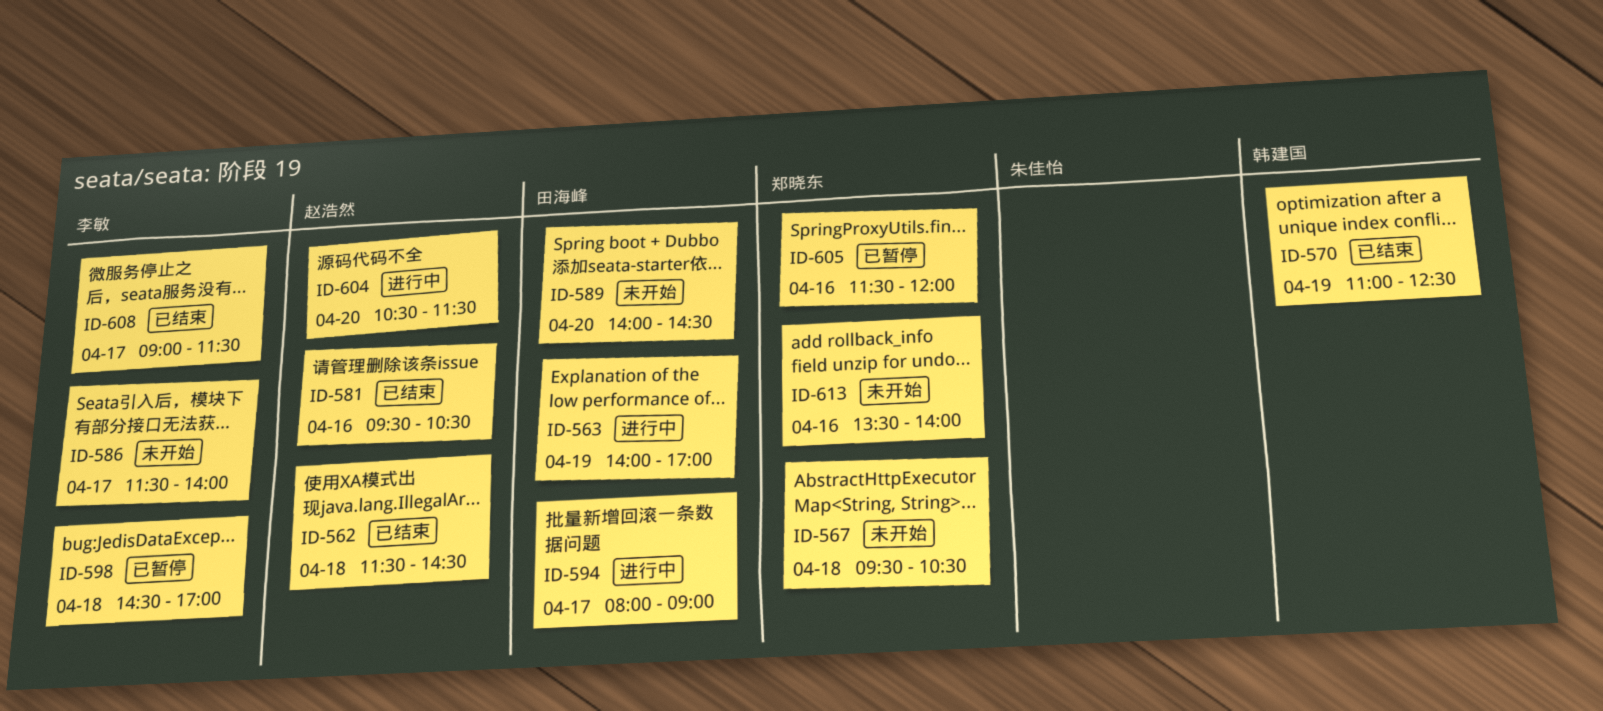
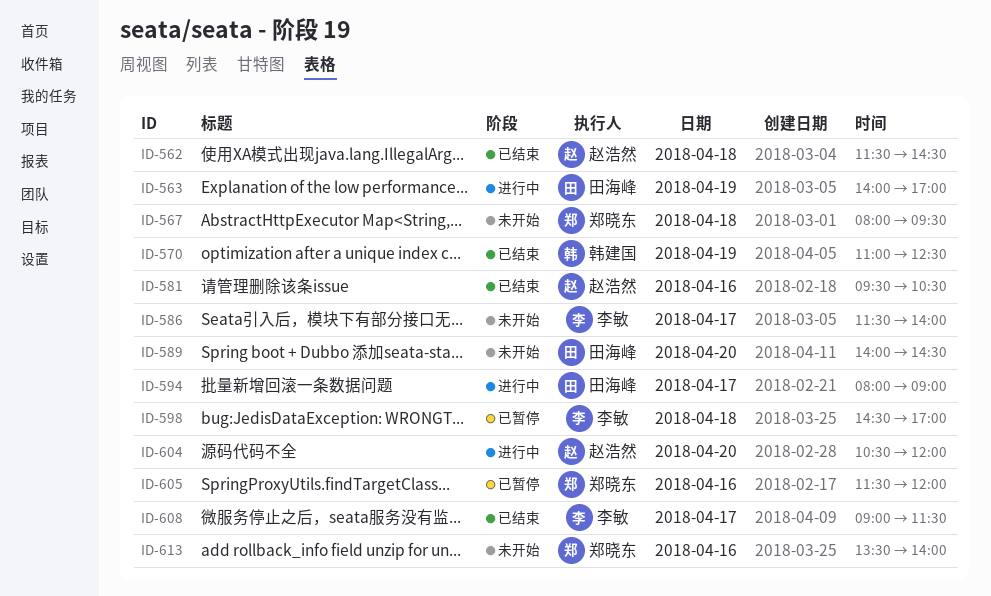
ID-567, begins: 09:30 -> 08:00
ID-567, ends: 10:30 -> 09:30
ID-604, ends: 11:30 -> 12:00

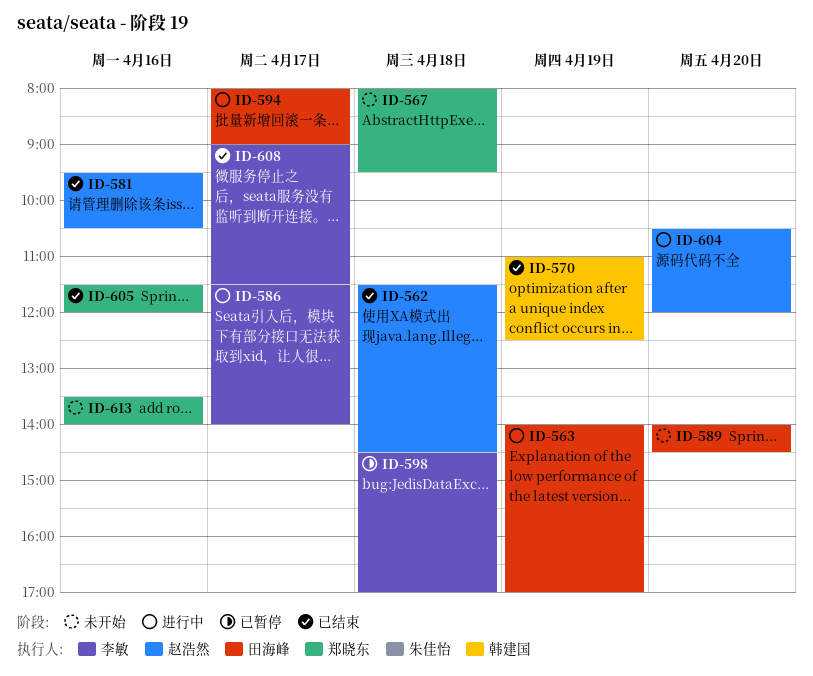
ID-586, status: 未开始 -> 进行中
ID-605, status: 已暂停 -> 已结束

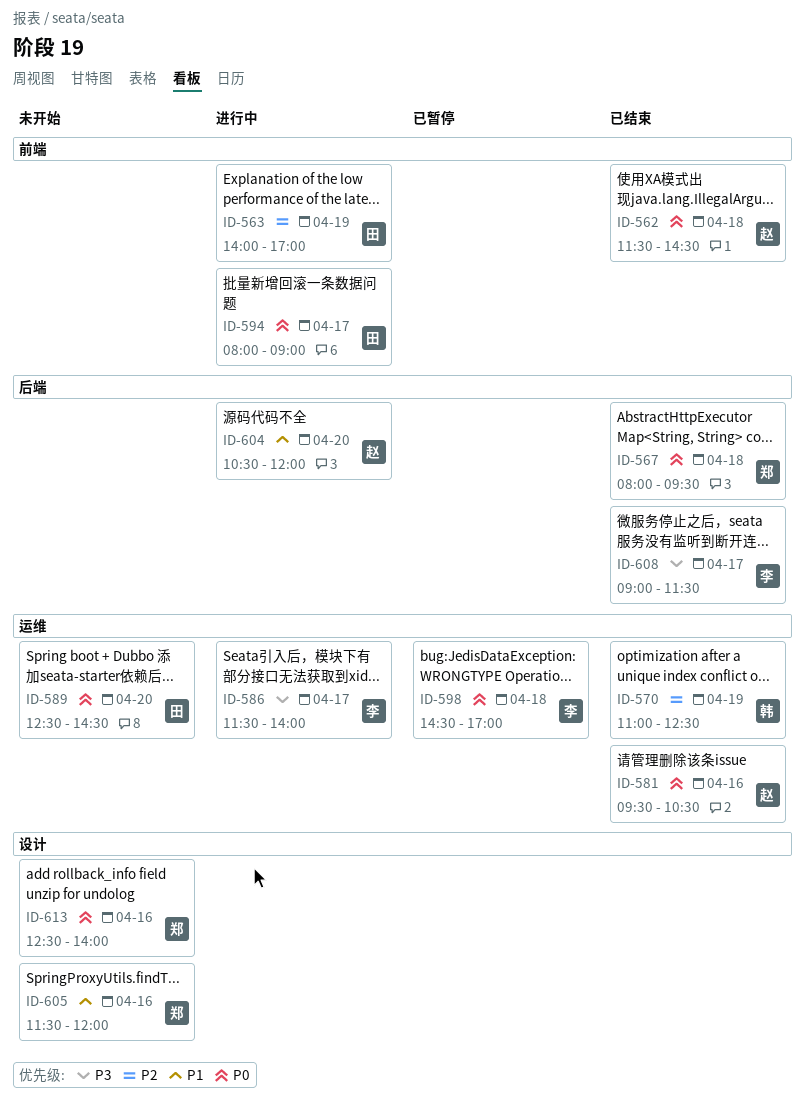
ID-567, status: 未开始 -> 已结束
ID-589, begins: 14:00 -> 12:30
ID-605, status: 已结束 -> 未开始
ID-613, begins: 13:30 -> 12:30

